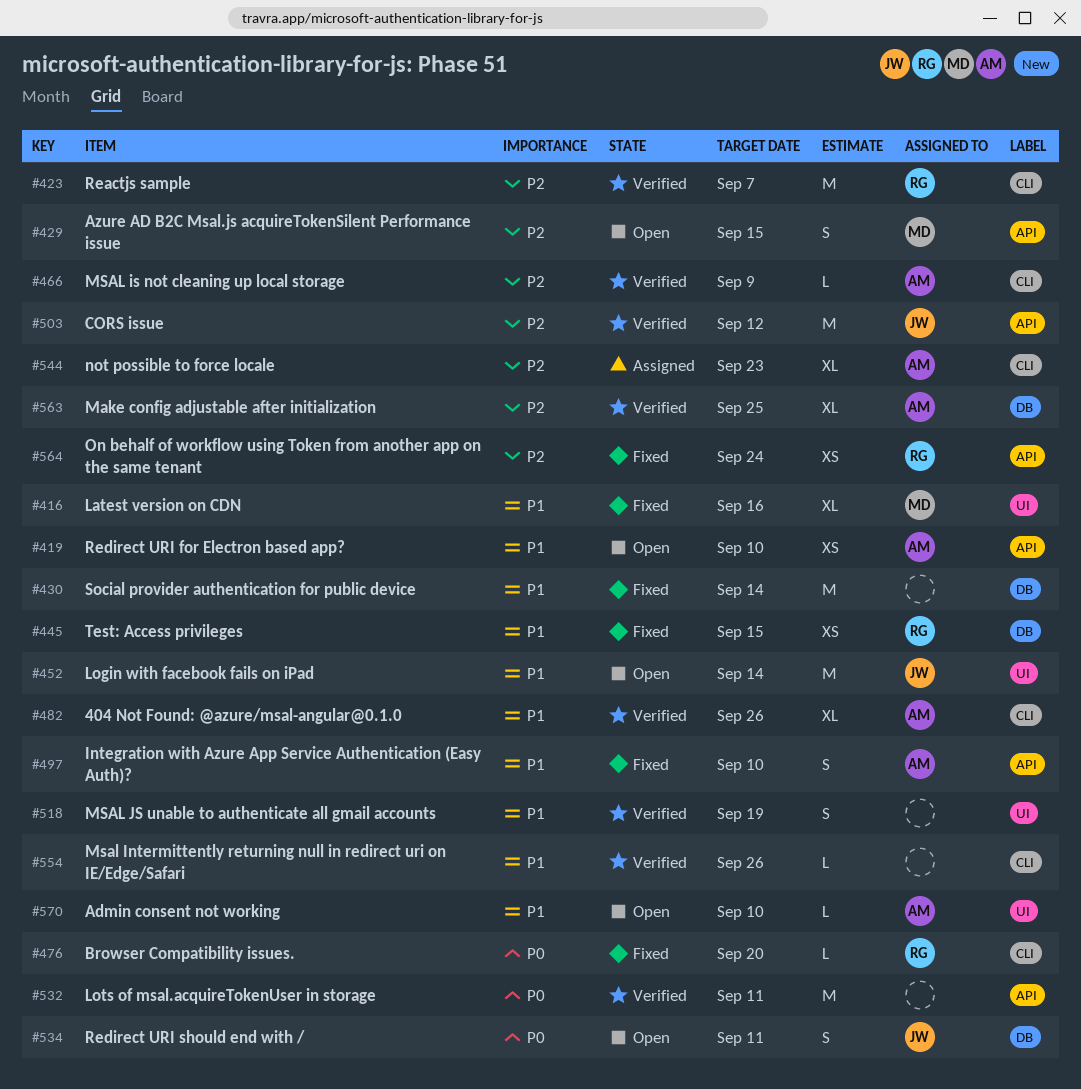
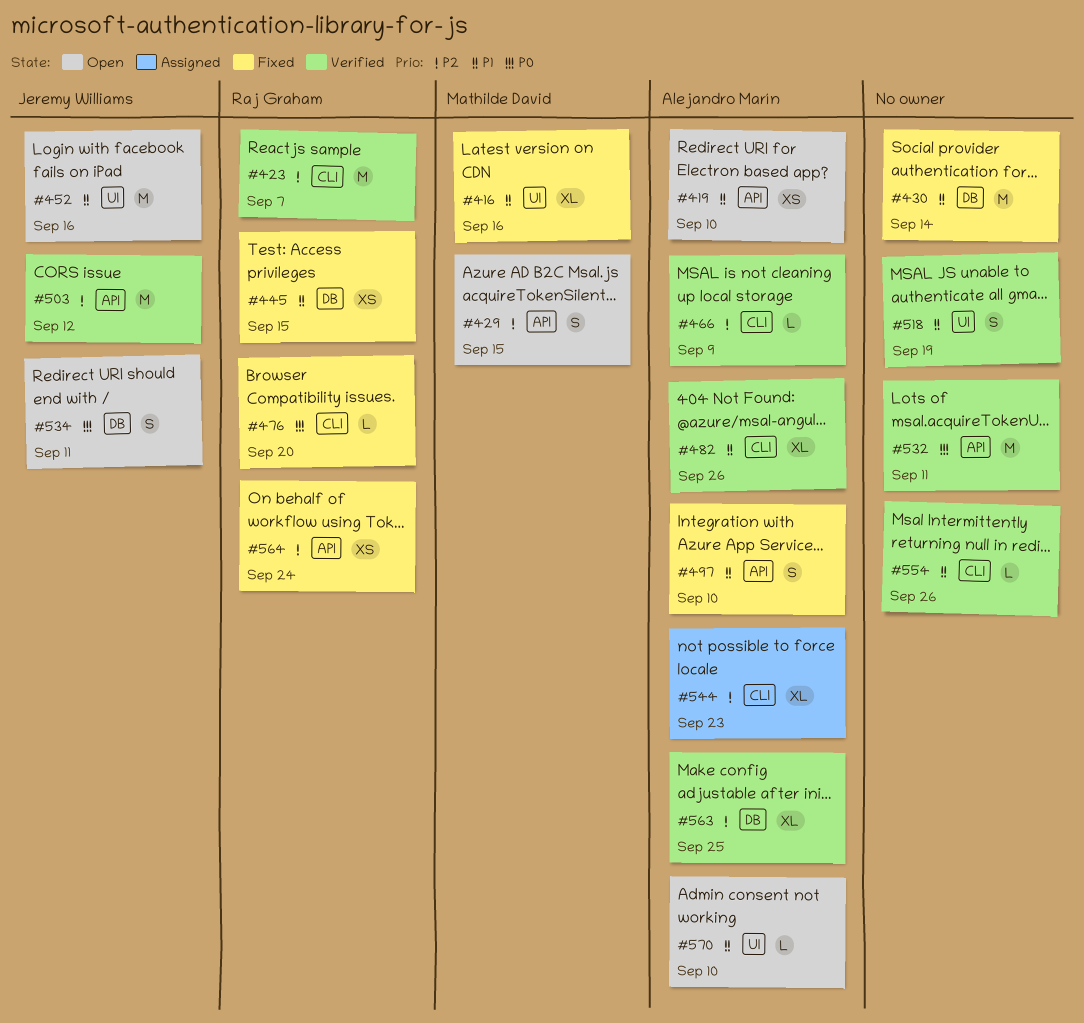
#452, due: Sep 14 -> Sep 16

